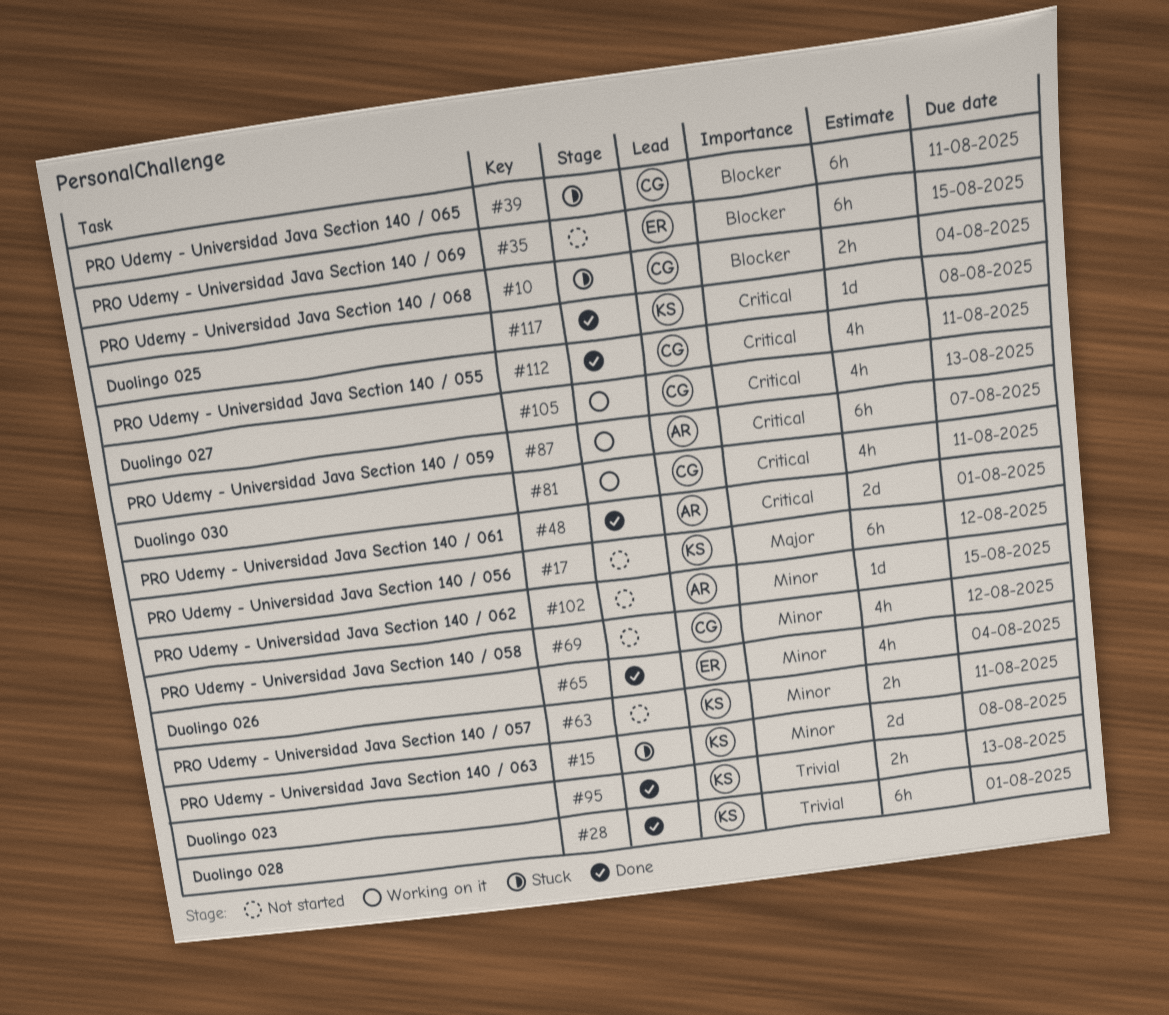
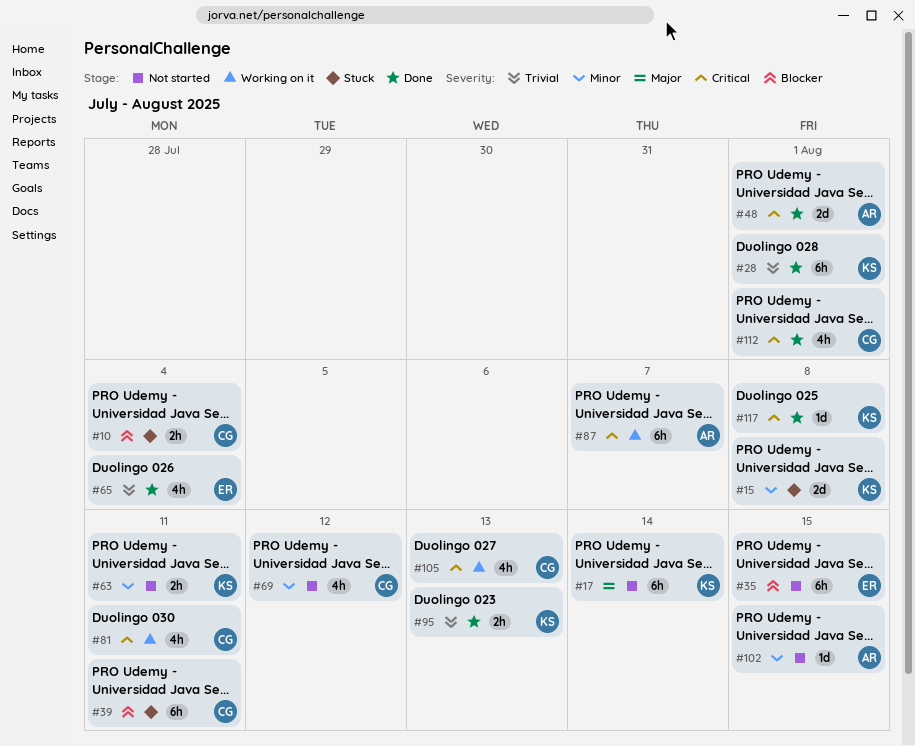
#17, due: Aug 12 -> Aug 14
#65, priority: Minor -> Trivial
#112, due: Aug 11 -> Aug 1

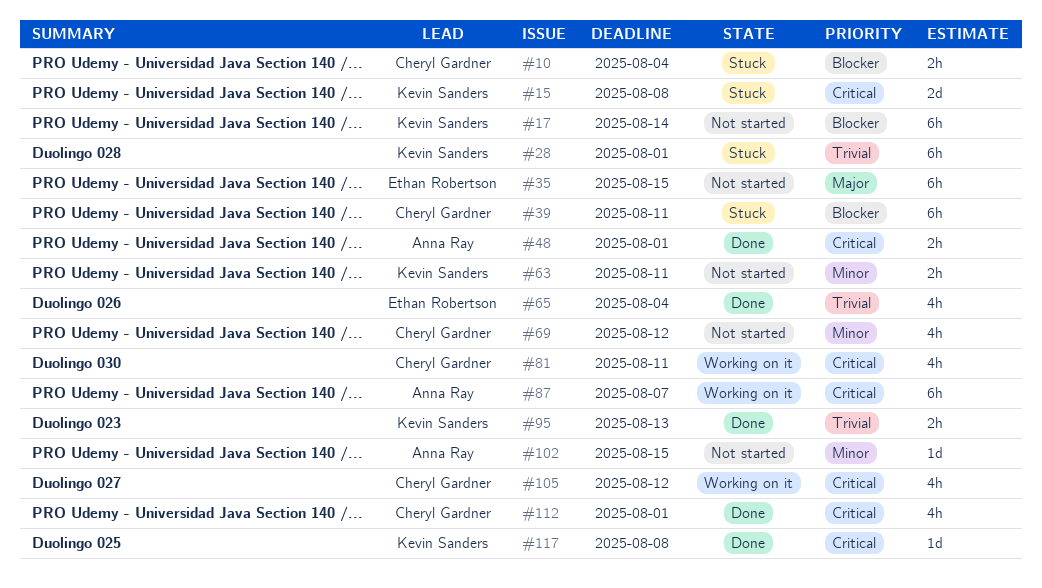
#15, priority: Minor -> Critical
#17, priority: Major -> Blocker
#28, status: Done -> Stuck
#35, priority: Blocker -> Major
#48, estimate: 2d -> 2h
#105, due: Aug 13 -> Aug 12

